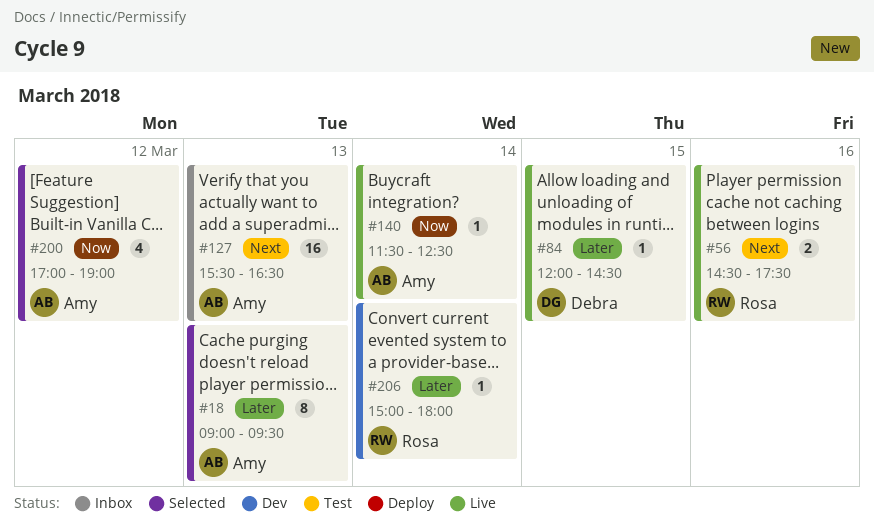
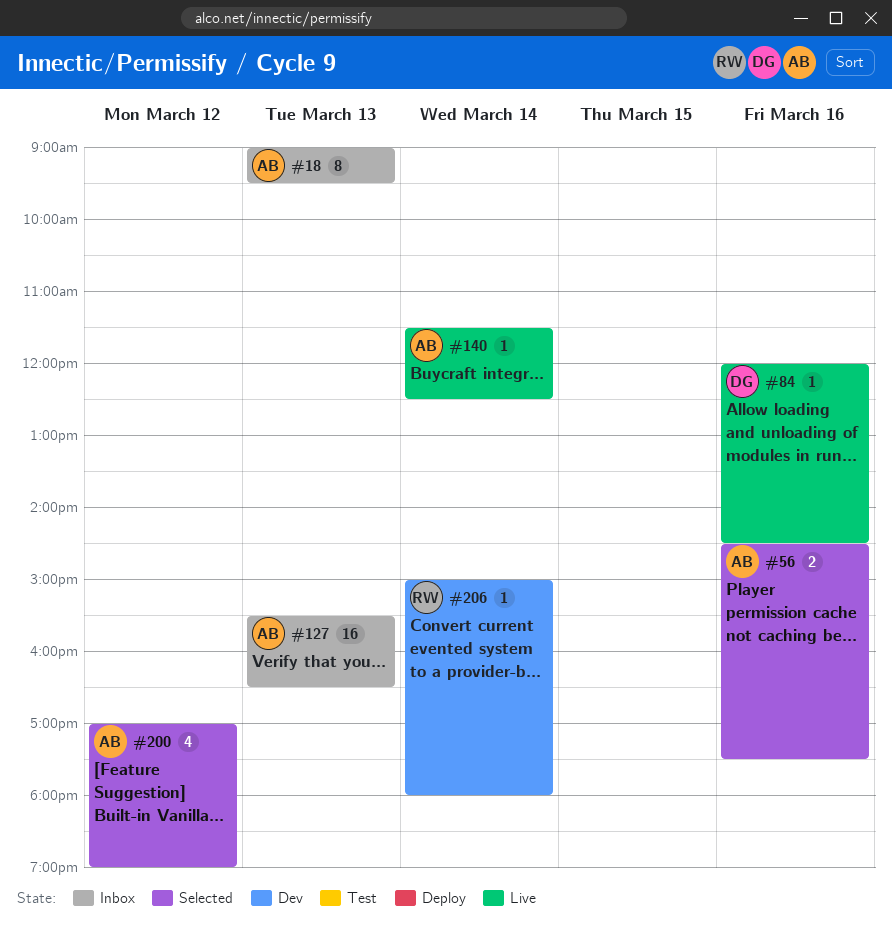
#18, status: Selected -> Inbox
#56, status: Live -> Selected
#56, owner: Rosa -> Amy
#84, day: Mar 15 -> Mar 16

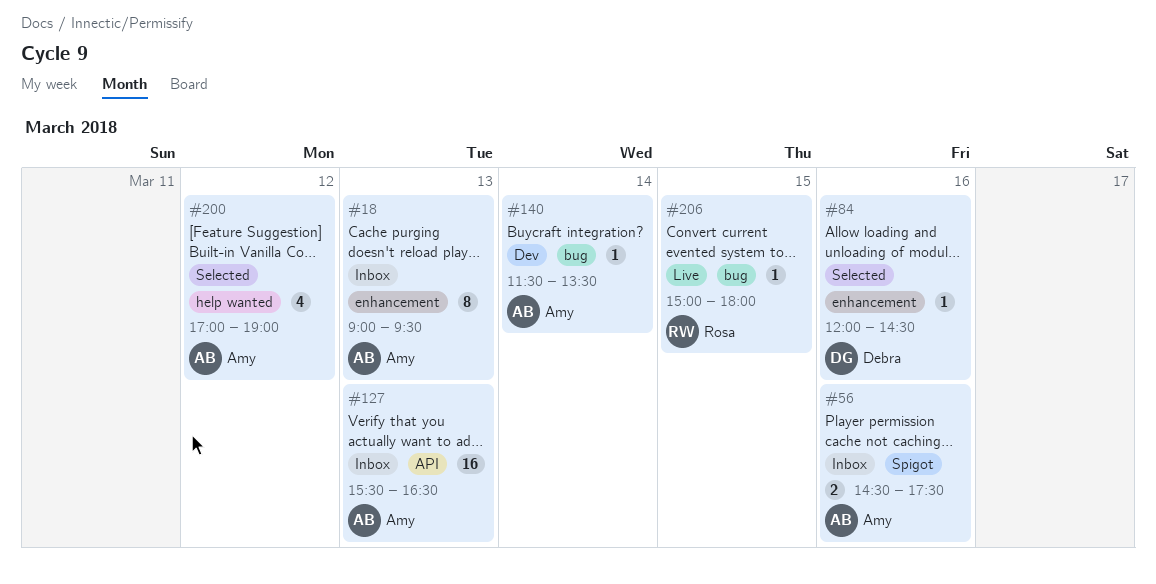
#56, status: Selected -> Inbox
#84, status: Live -> Selected
#140, status: Live -> Dev
#140, ends: 12:30 -> 13:30
#206, status: Dev -> Live
#206, day: Mar 14 -> Mar 15

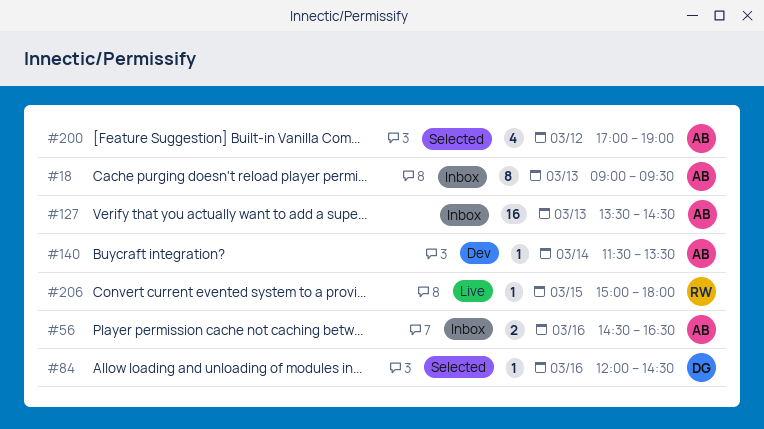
#56, ends: 17:30 -> 16:30
#127, begins: 15:30 -> 13:30
#127, ends: 16:30 -> 14:30

